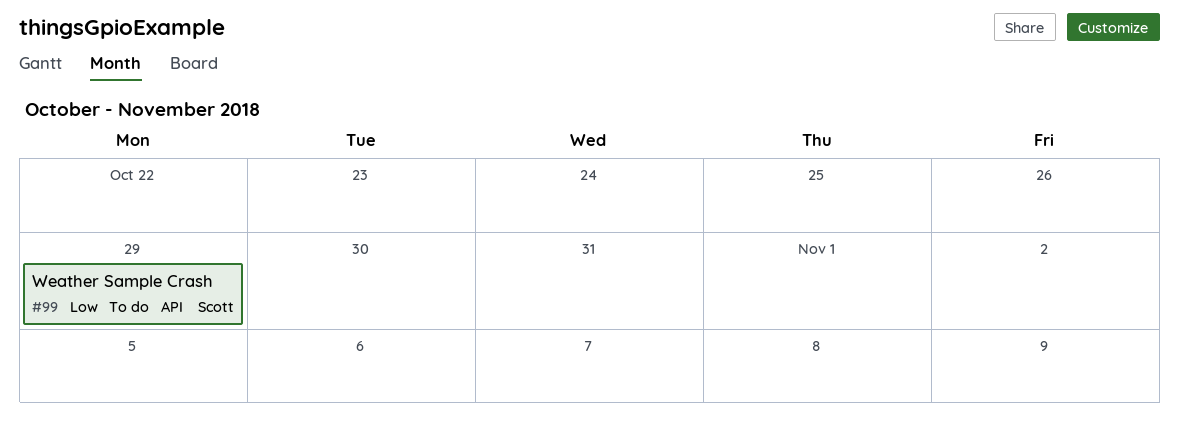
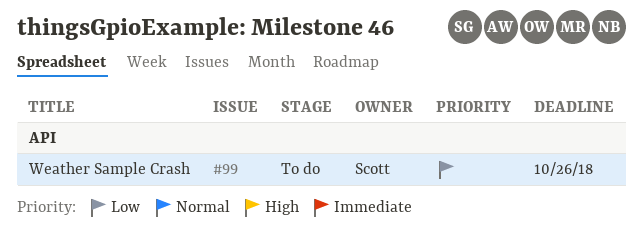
#99, due: Oct 29 -> Oct 26

